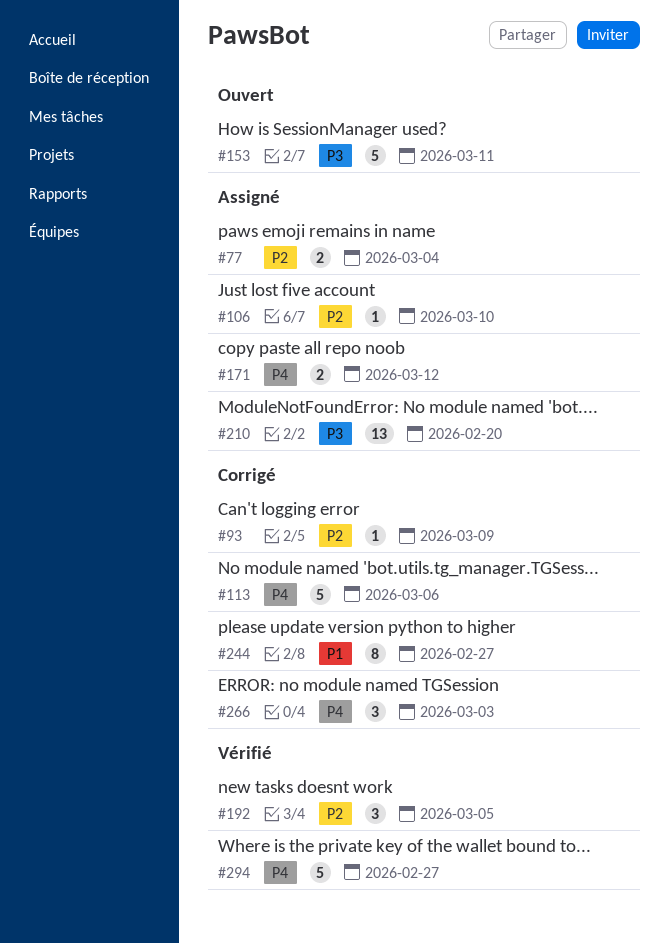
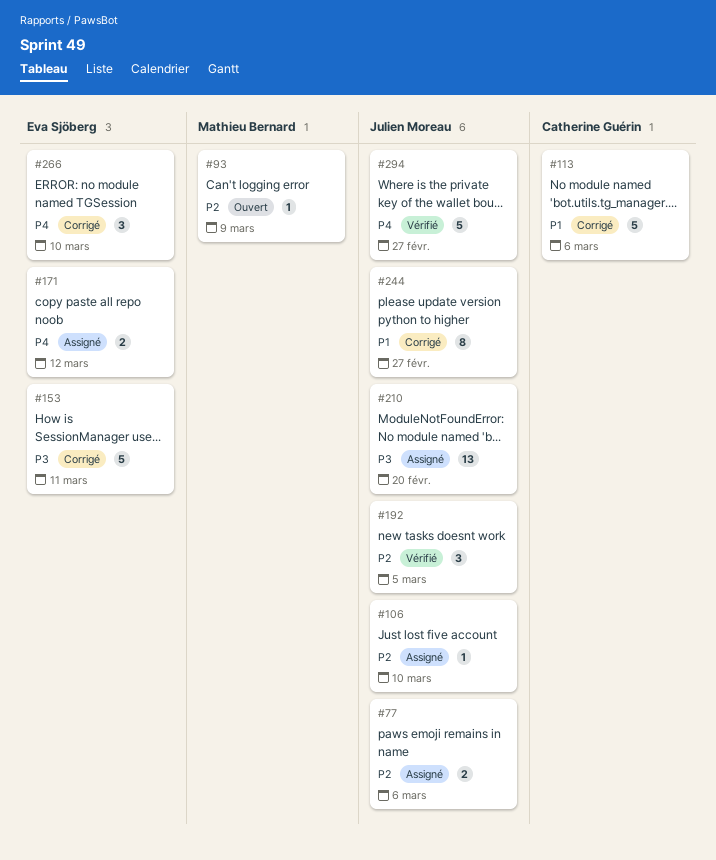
#77, due: Mar 4 -> Mar 6
#93, status: Corrigé -> Ouvert
#113, priority: P4 -> P1
#153, status: Ouvert -> Corrigé
#266, due: Mar 3 -> Mar 10

